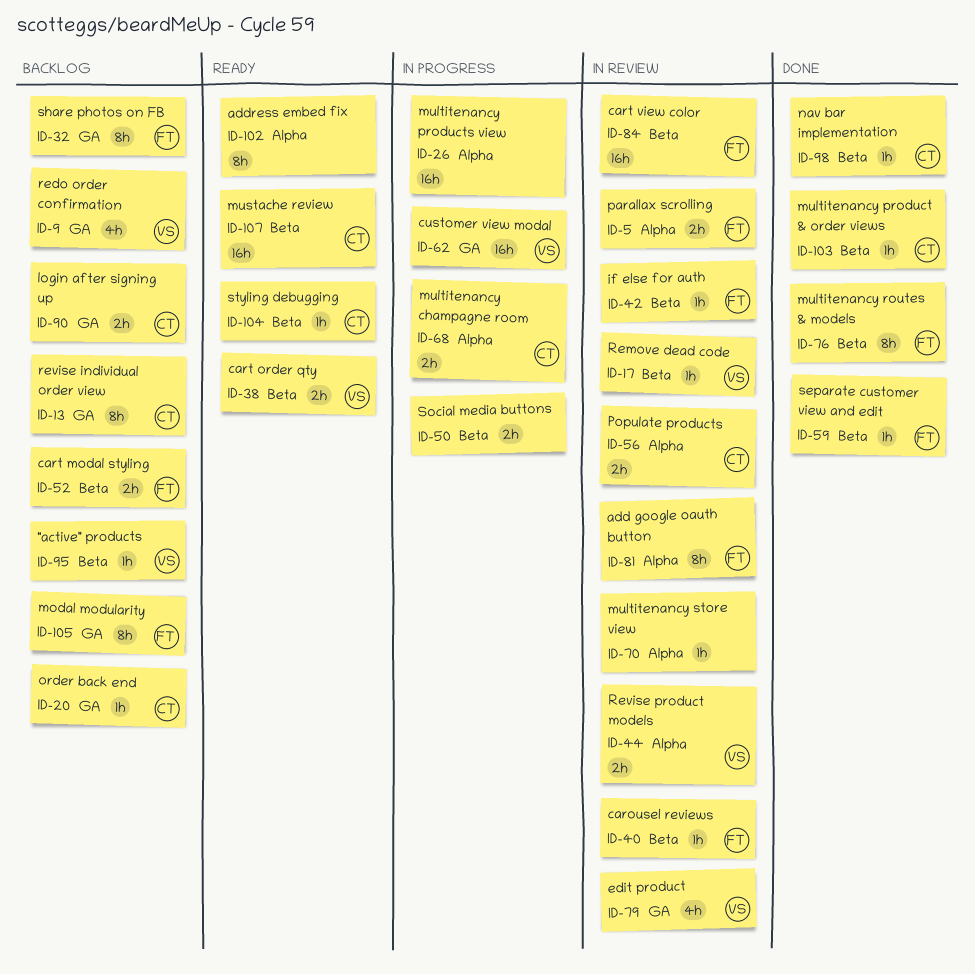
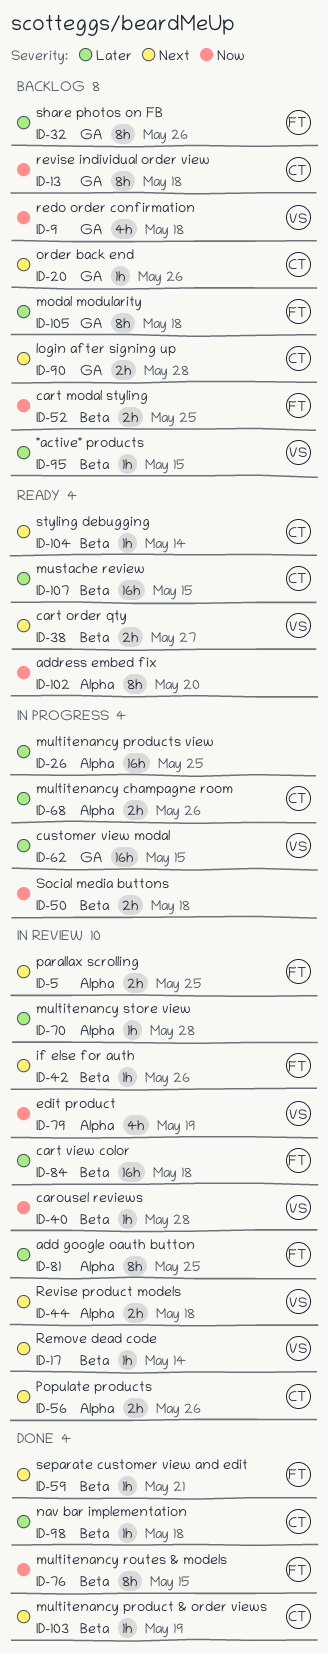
ID-40, owner: FT -> VS
ID-79, label: GA -> Alpha

